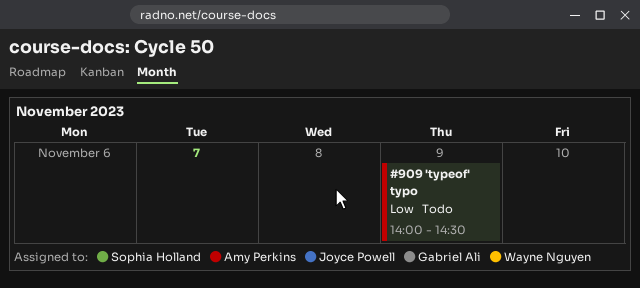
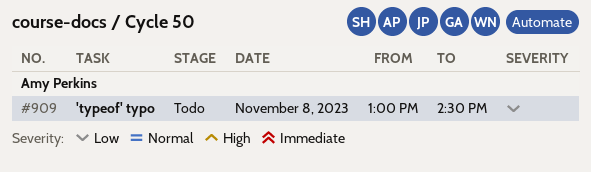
#909, day: Nov 9 -> Nov 8
#909, begins: 14:00 -> 13:00

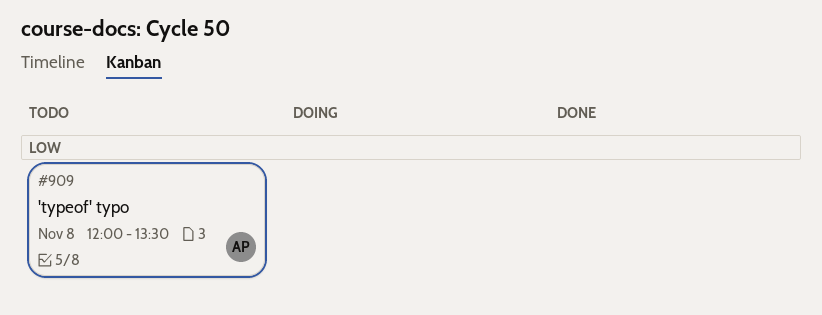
#909, begins: 13:00 -> 12:00
#909, ends: 14:30 -> 13:30

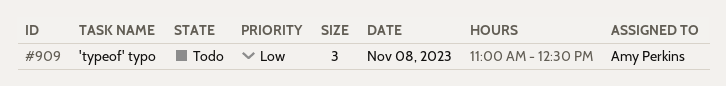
#909, begins: 12:00 -> 11:00
#909, ends: 13:30 -> 12:30

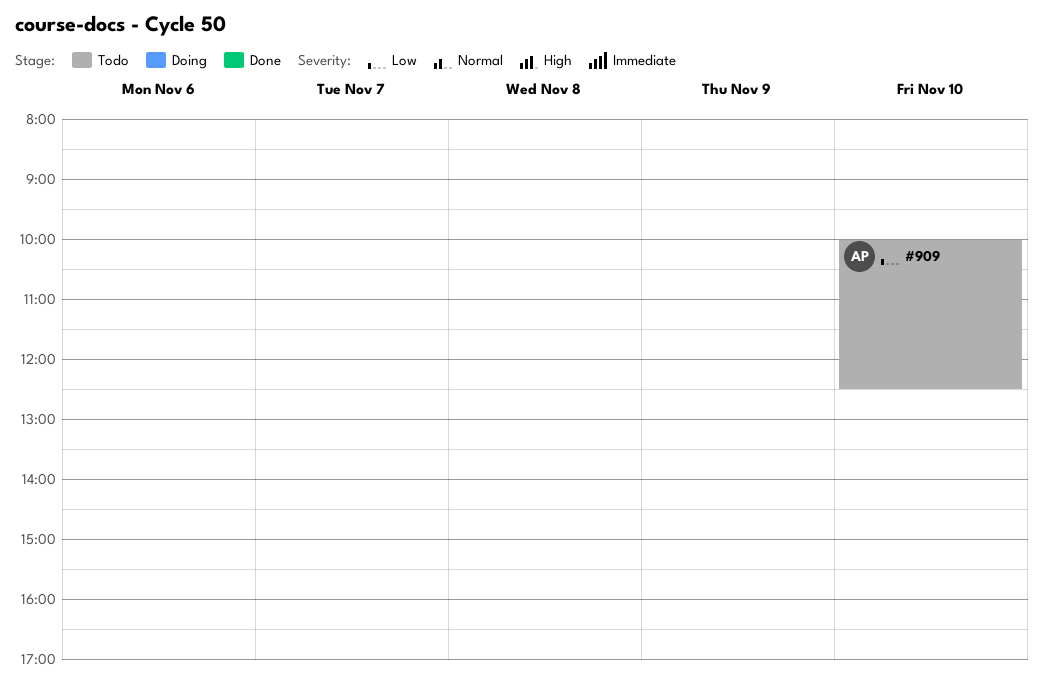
#909, day: Nov 8 -> Nov 10
#909, begins: 11:00 -> 10:00

